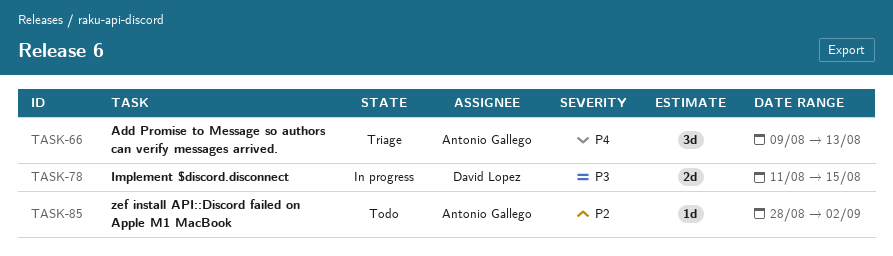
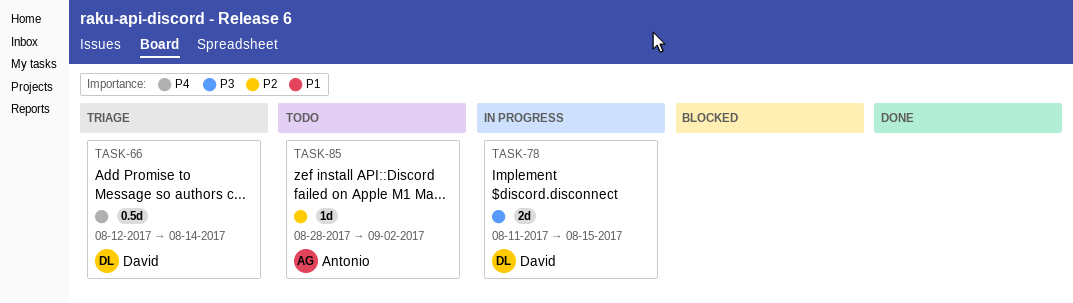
TASK-66, owner: Antonio Gallego -> David Lopez
TASK-66, estimate: 3d -> 0.5d
TASK-66, start: Aug 9 -> Aug 12
TASK-66, due: Aug 13 -> Aug 14

